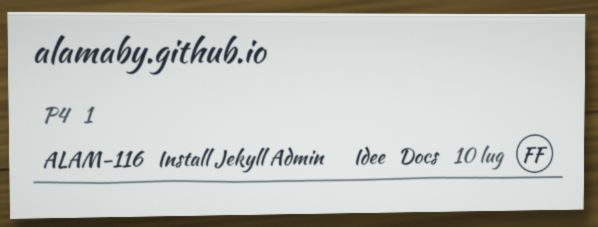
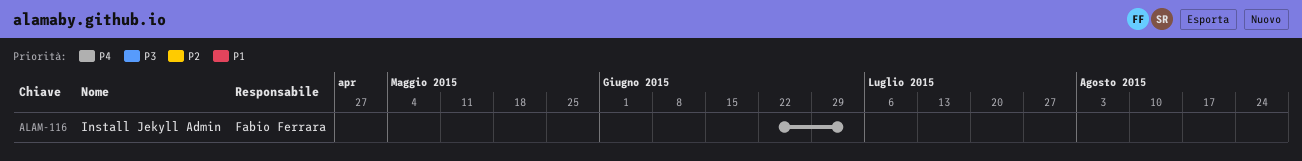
ALAM-116, due: Jul 10 -> Jul 3

